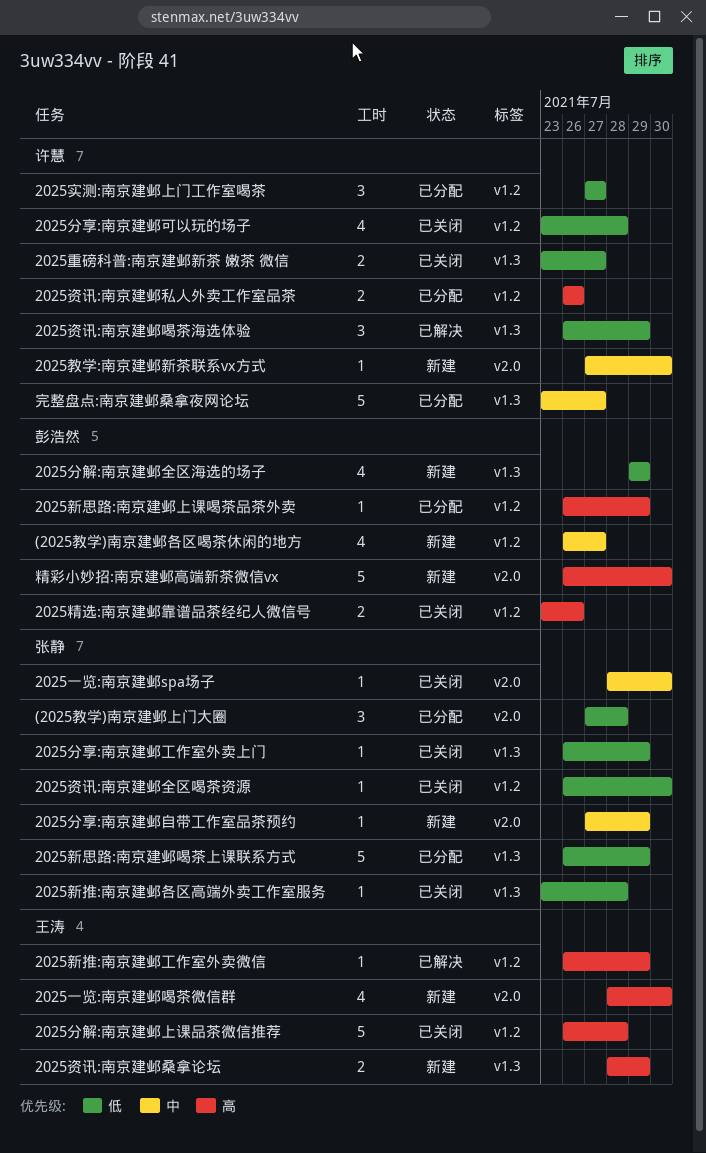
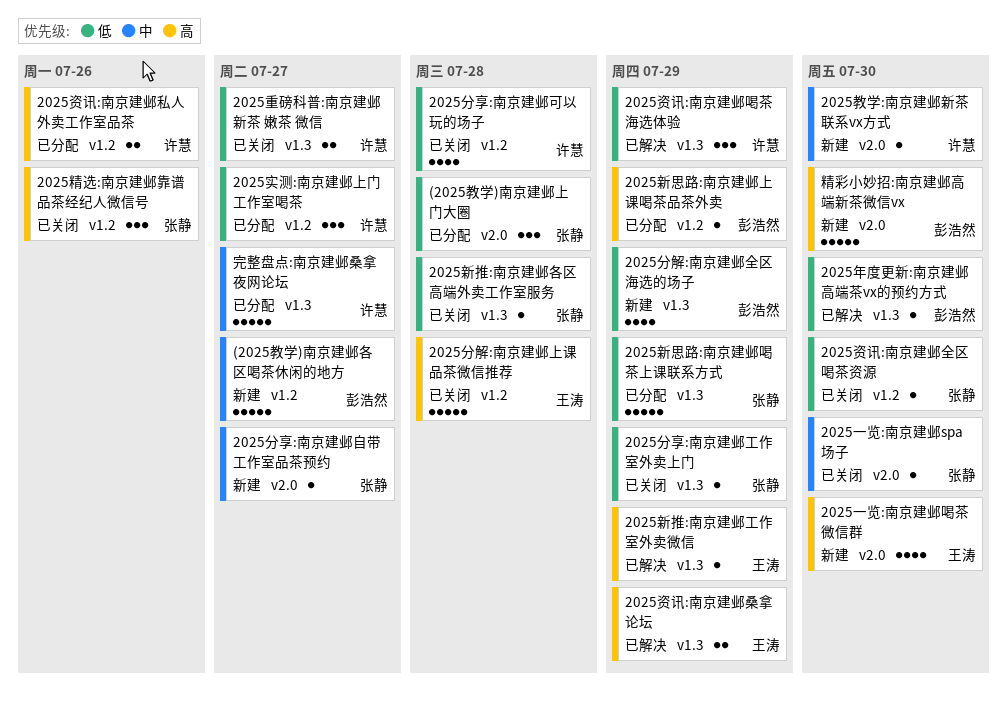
(2025教学)南京建邺各区喝茶休闲的地方, estimate: 4 -> 5
2025分享:南京建邺自带工作室品茶预约, due: Jul 29 -> Jul 27
2025年度更新:南京建邺高端茶vx的预约方式: none -> present
2025新推:南京建邺工作室外卖微信, label: v1.2 -> v1.3
2025精选:南京建邺靠谱品茶经纪人微信号, owner: 彭浩然 -> 张静
2025精选:南京建邺靠谱品茶经纪人微信号, estimate: 2 -> 3
2025资讯:南京建邺桑拿论坛, status: 新建 -> 已解决

